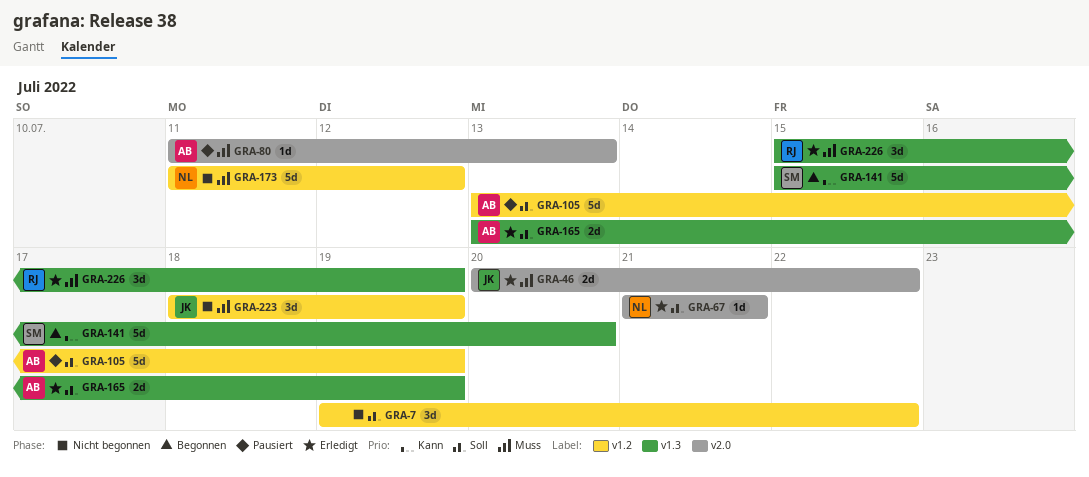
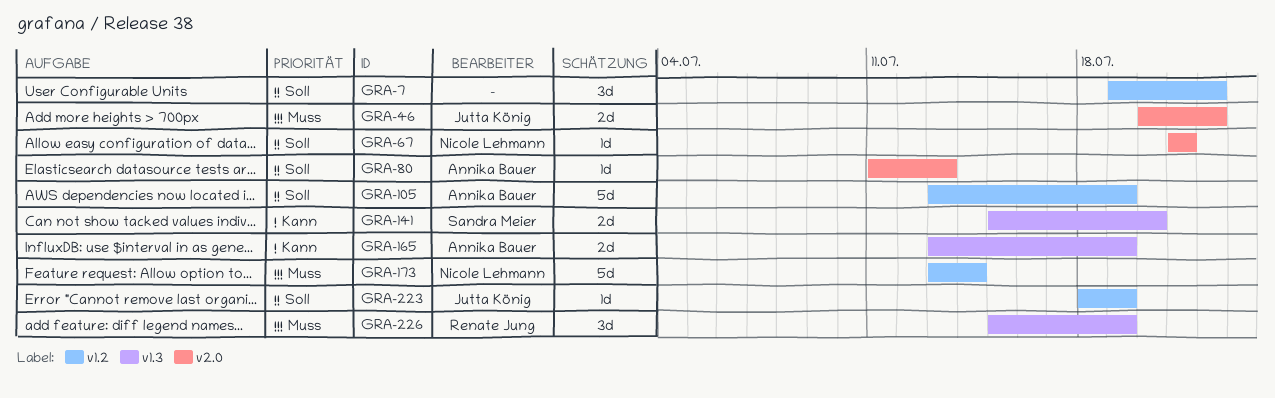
GRA-80, priority: Muss -> Soll
GRA-141, estimate: 5d -> 2d
GRA-165, priority: Soll -> Kann
GRA-173, start: Jul 11 -> Jul 13
GRA-173, due: Jul 12 -> Jul 14
GRA-223, priority: Muss -> Soll
GRA-223, estimate: 3d -> 1d

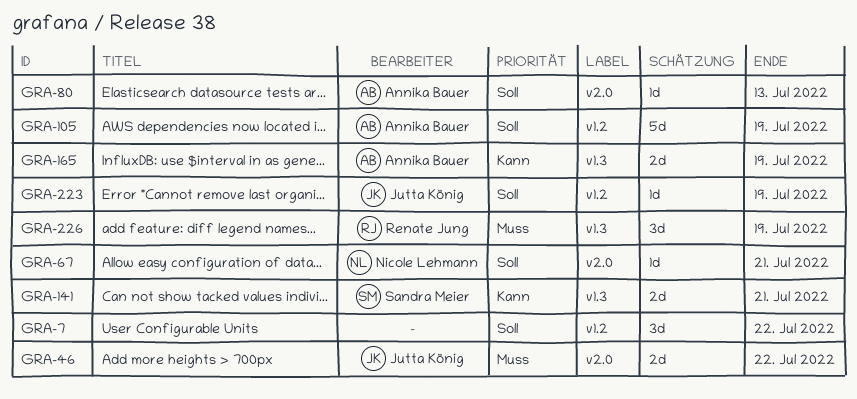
GRA-141, due: Jul 20 -> Jul 21
GRA-173: present -> none

